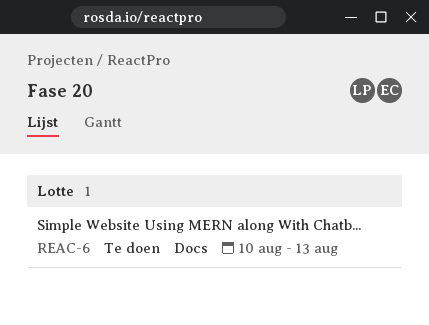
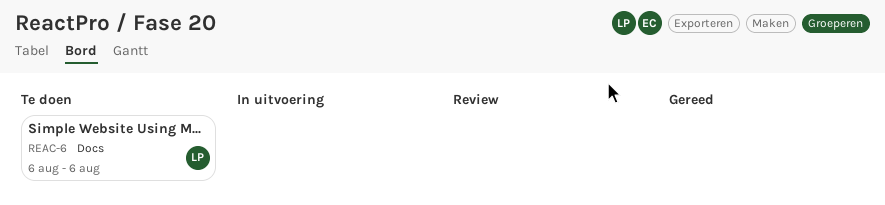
REAC-6, start: Aug 10 -> Aug 6
REAC-6, due: Aug 13 -> Aug 6

